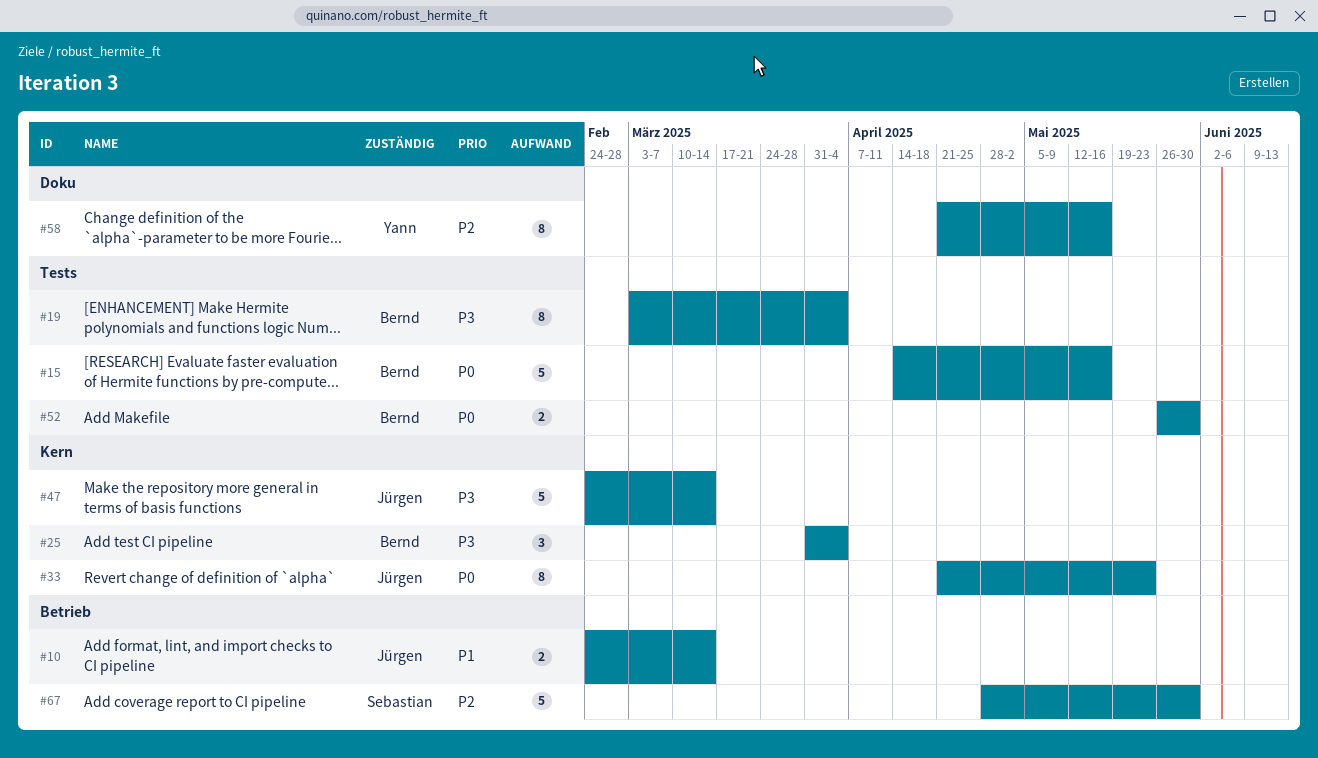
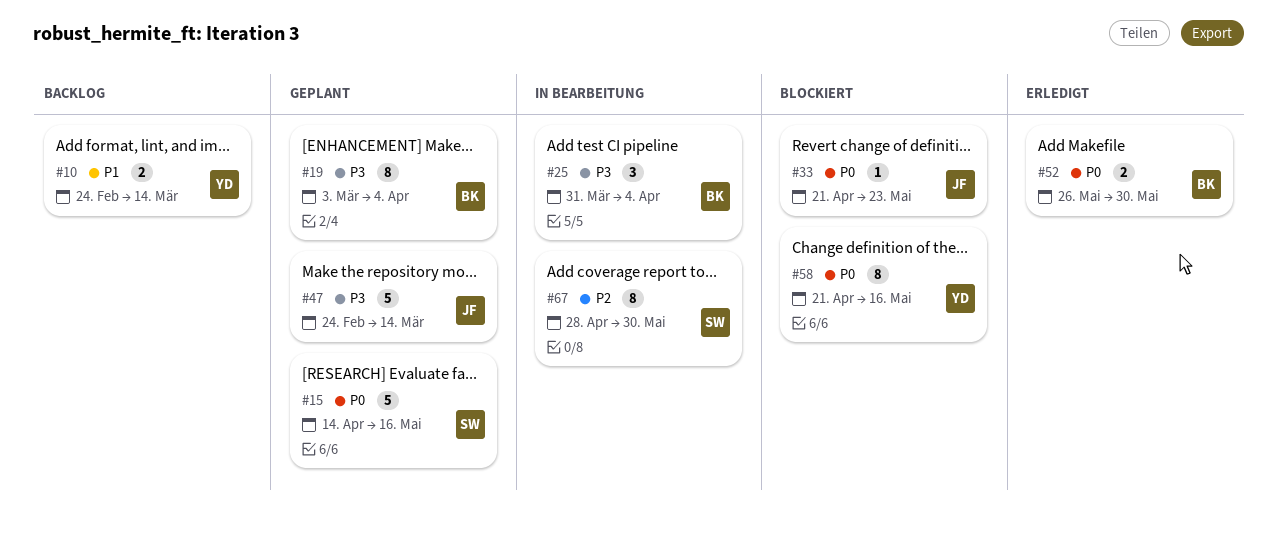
#10, owner: Jürgen -> Yann
#15, owner: Bernd -> Sebastian
#33, estimate: 8 -> 1
#58, priority: P2 -> P0
#67, estimate: 5 -> 8

